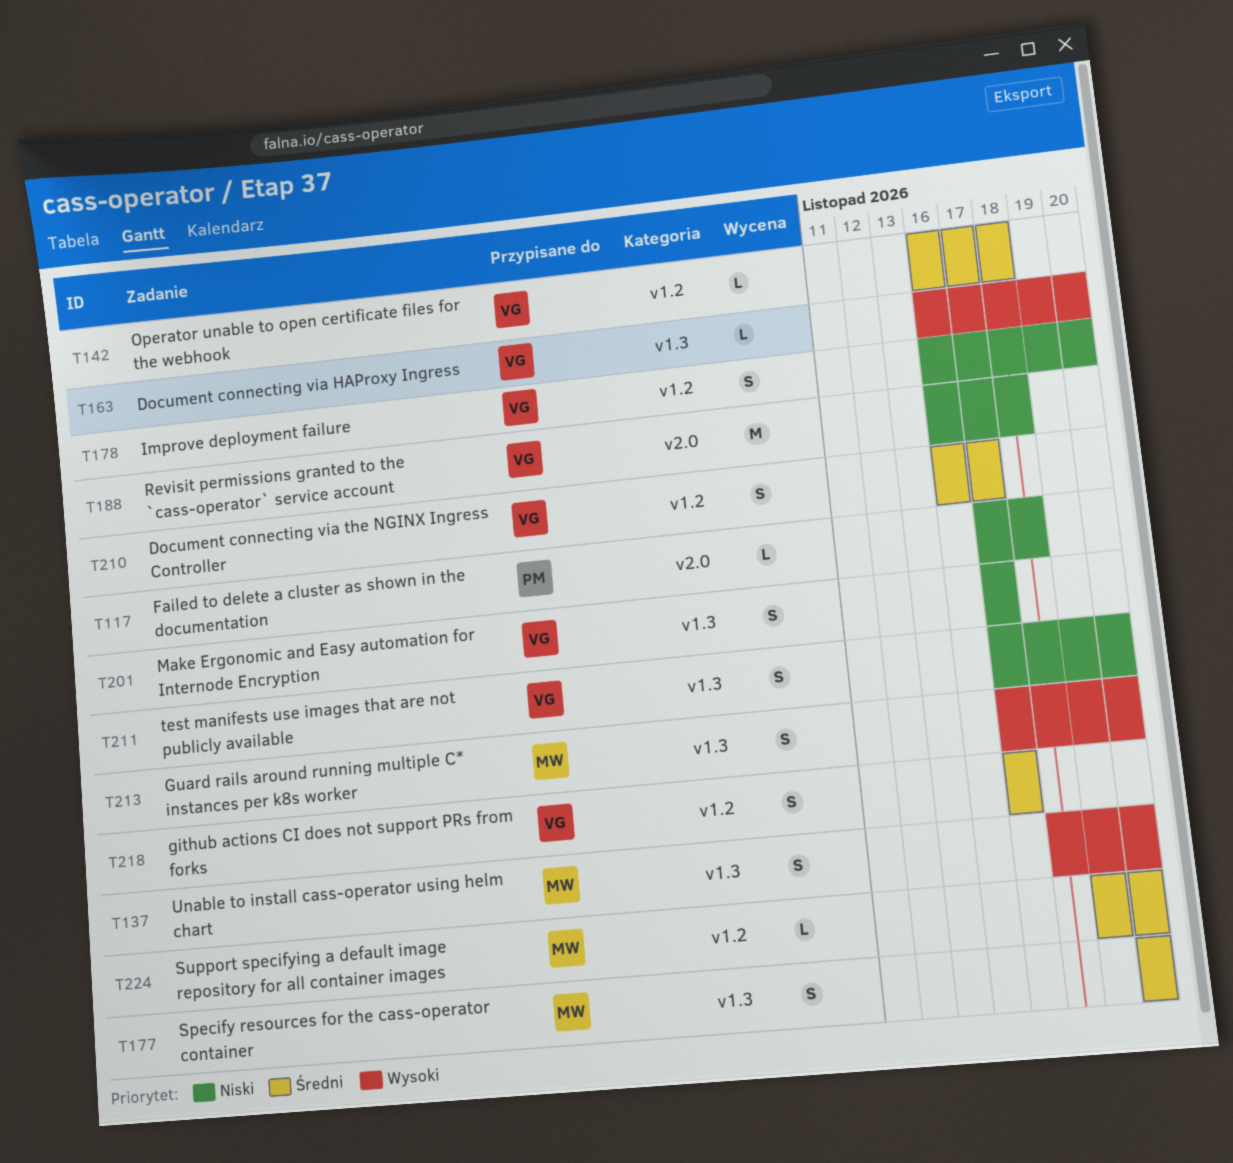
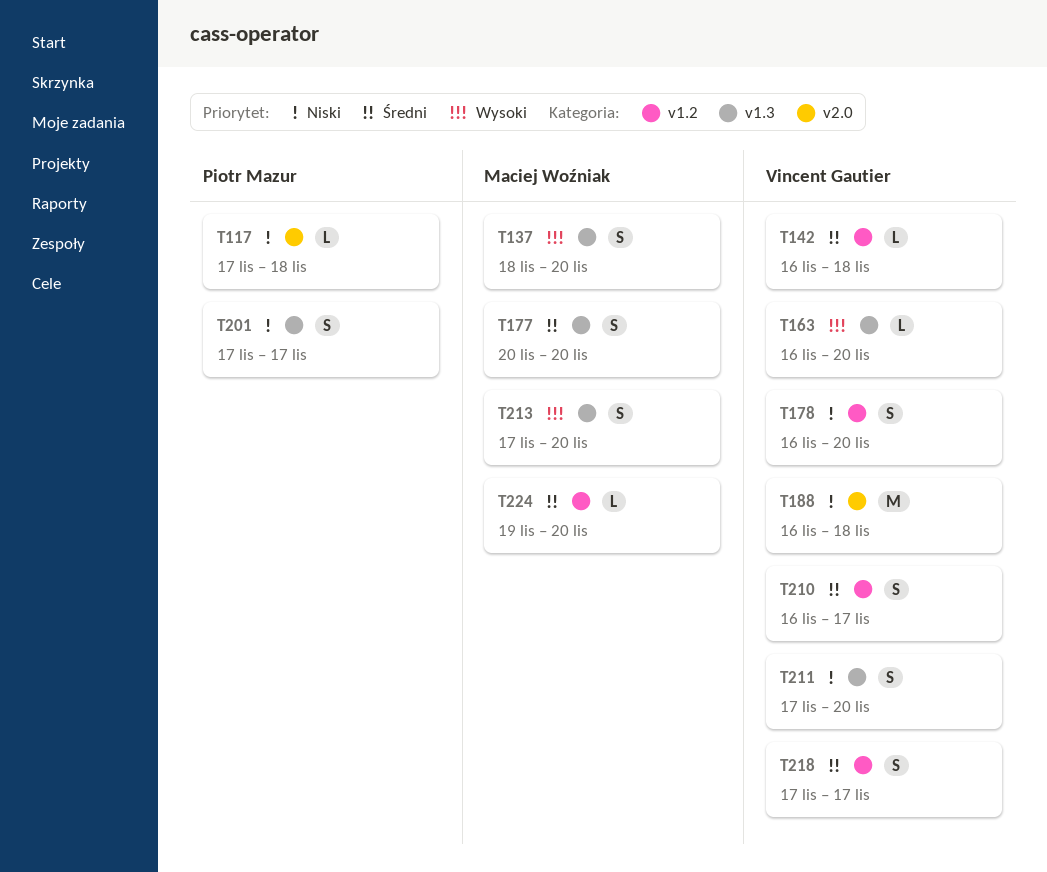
T201, owner: Vincent Gautier -> Piotr Mazur

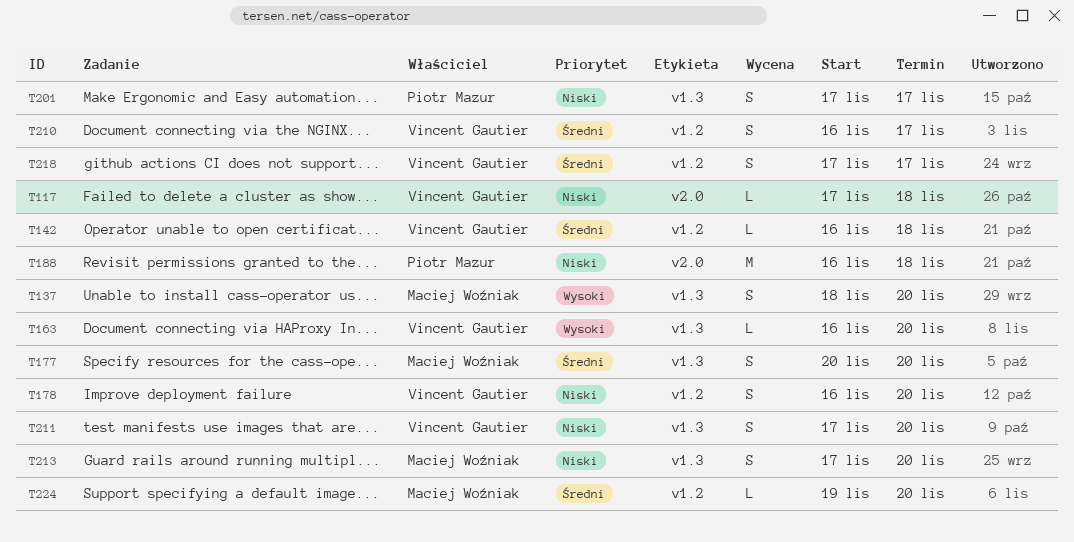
T117, owner: Piotr Mazur -> Vincent Gautier
T188, owner: Vincent Gautier -> Piotr Mazur
T213, priority: Wysoki -> Niski

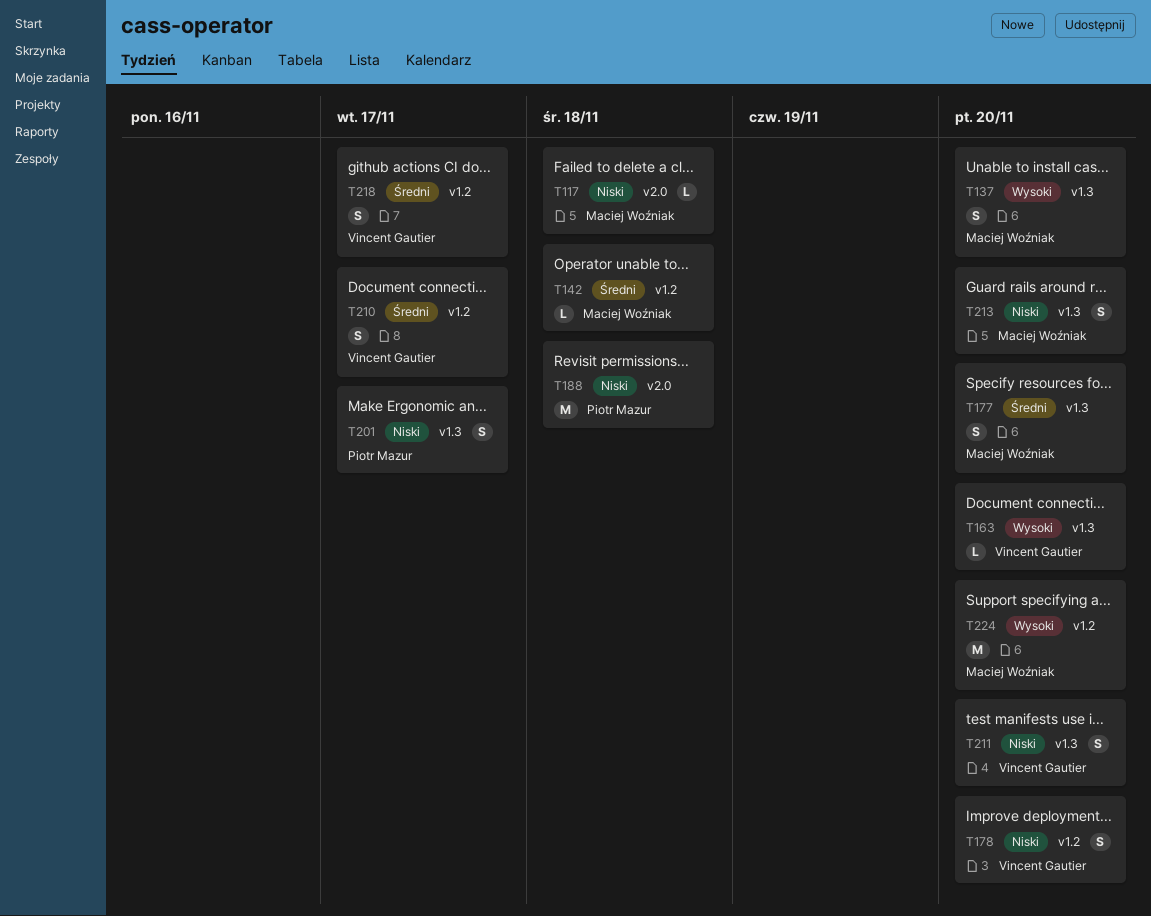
T117, owner: Vincent Gautier -> Maciej Woźniak
T142, owner: Vincent Gautier -> Maciej Woźniak
T224, priority: Średni -> Wysoki
T224, estimate: L -> M

